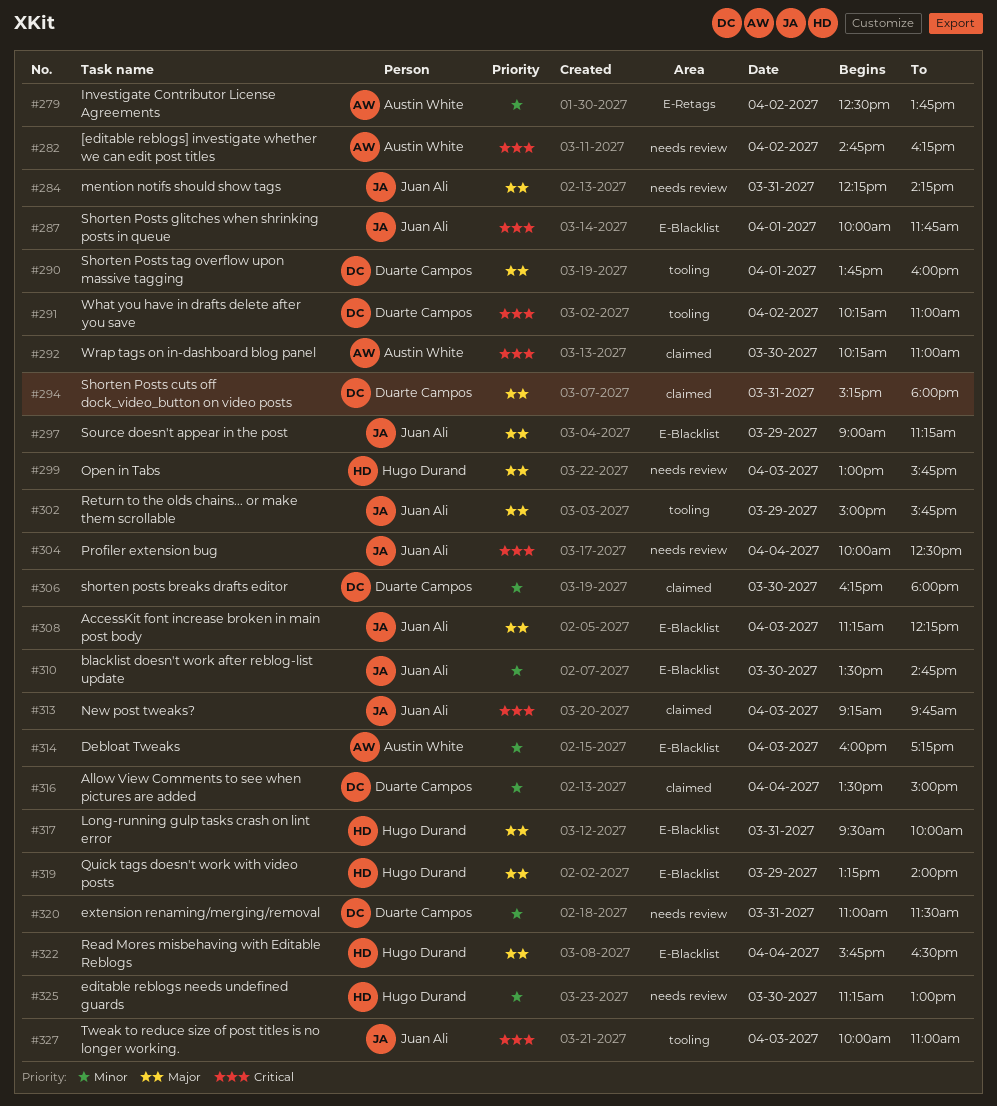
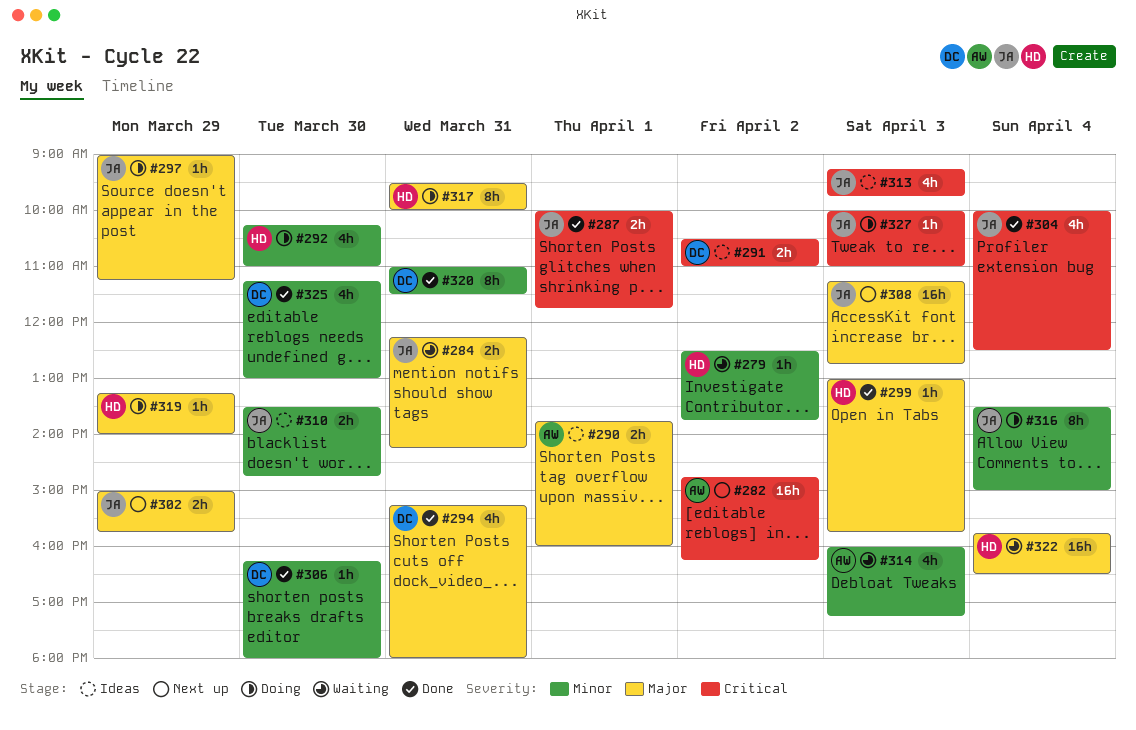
#279, owner: Austin White -> Hugo Durand
#290, owner: Duarte Campos -> Austin White
#291, begins: 10:15 -> 10:30
#292, owner: Austin White -> Hugo Durand
#292, priority: Critical -> Minor
#308, ends: 12:15 -> 12:45
#316, owner: Duarte Campos -> Juan Ali
#325, owner: Hugo Durand -> Duarte Campos

